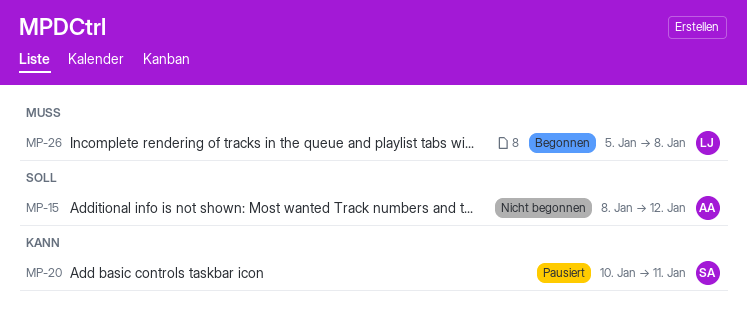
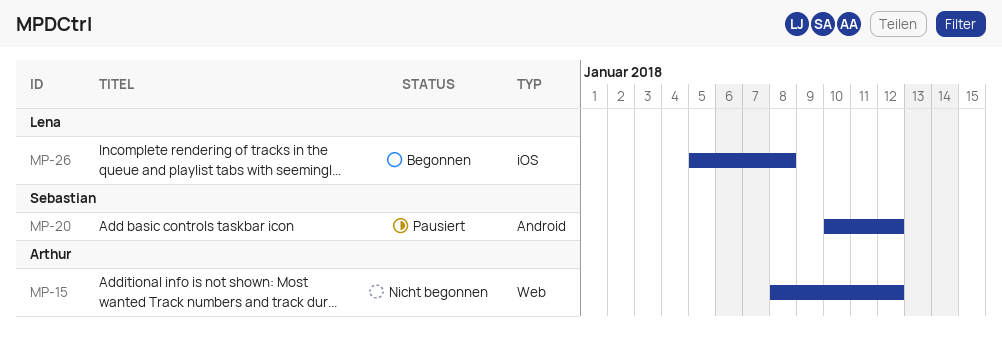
MP-20, due: Jan 11 -> Jan 12

